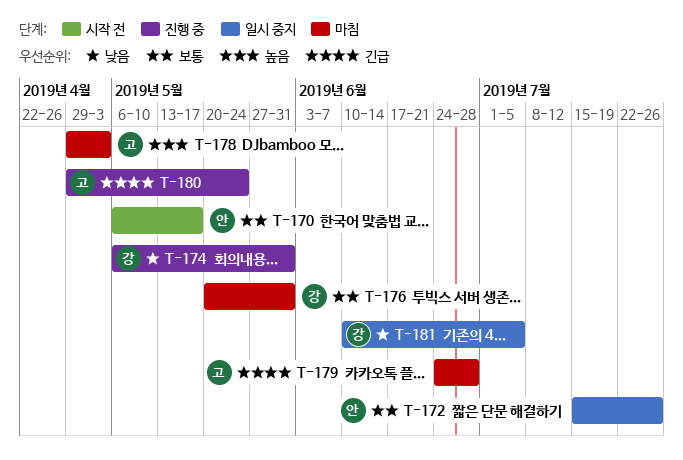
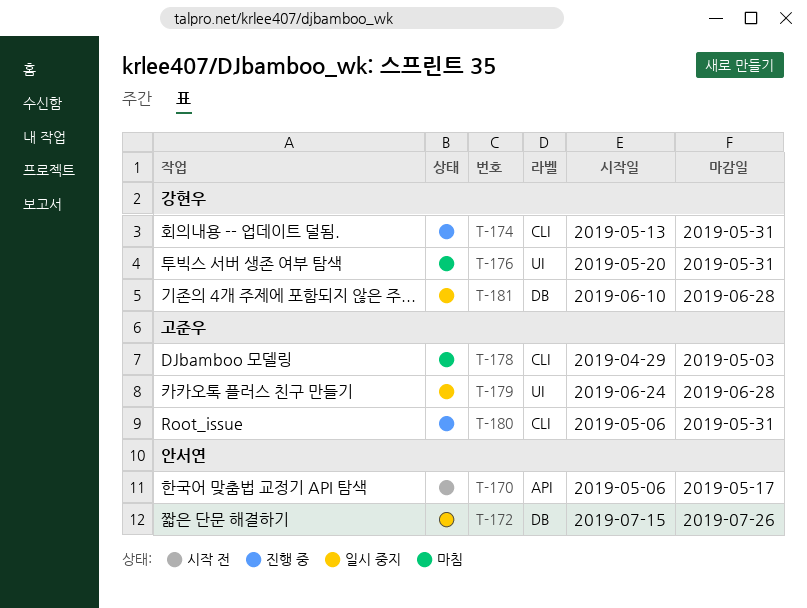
T-174, start: May 6 -> May 13
T-179, status: 마침 -> 일시 중지
T-180, start: Apr 29 -> May 6
T-180, due: May 24 -> May 31
T-181, due: Jul 5 -> Jun 28

